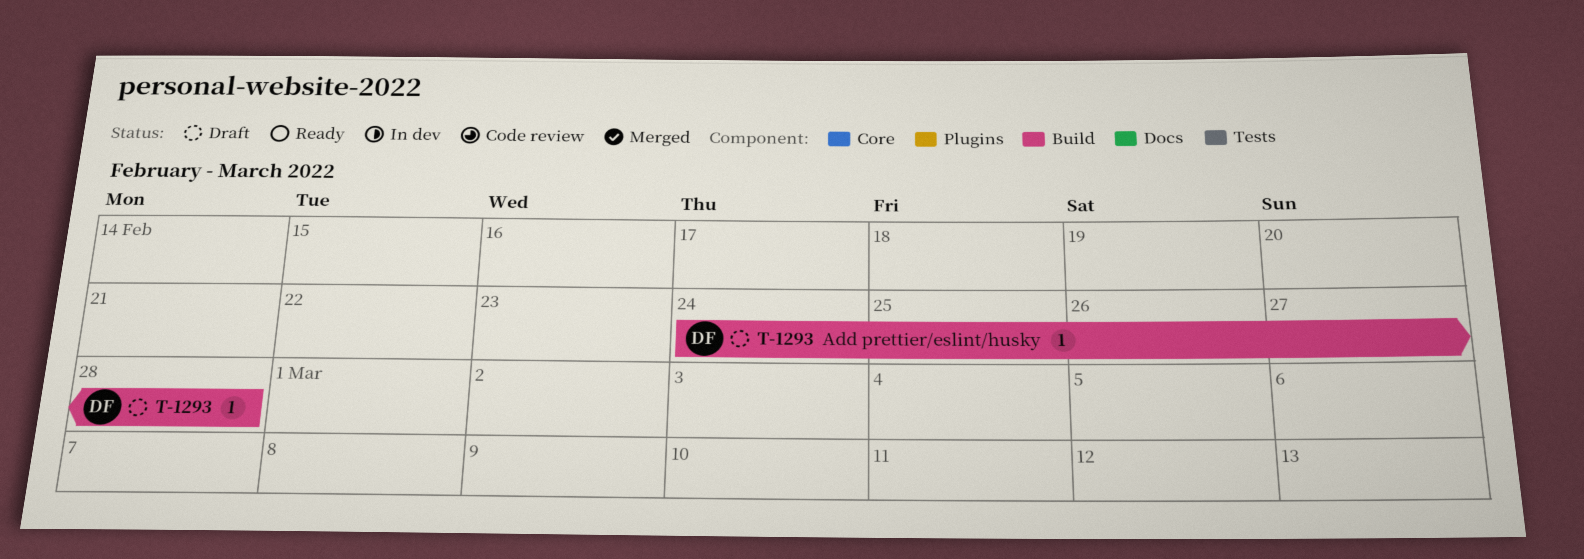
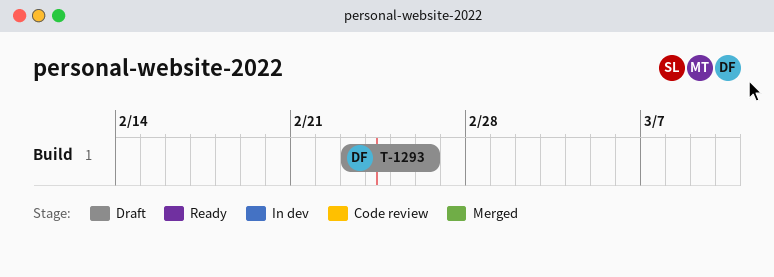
T-1293, start: Feb 24 -> Feb 23
T-1293, due: Feb 28 -> Feb 26

